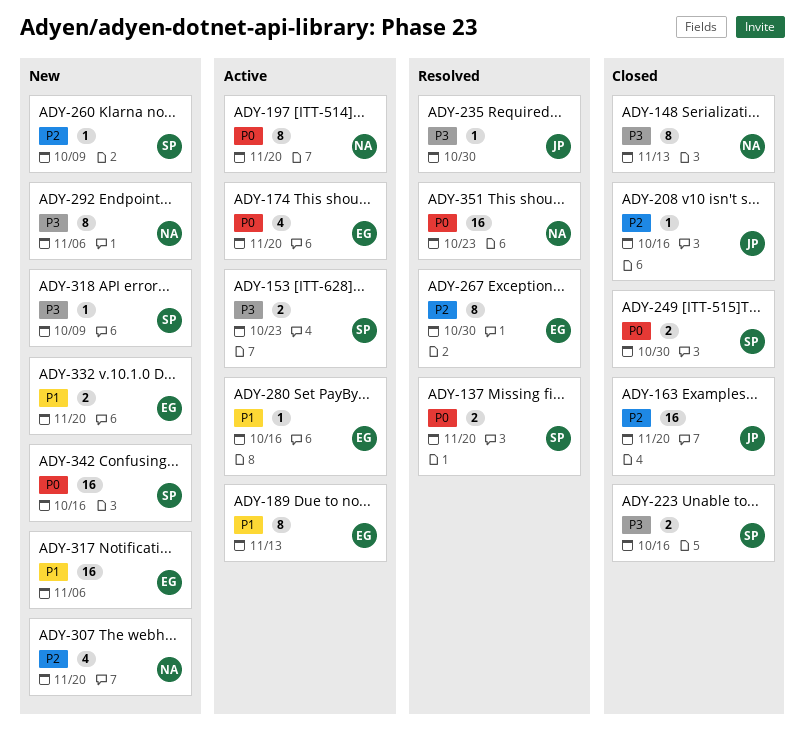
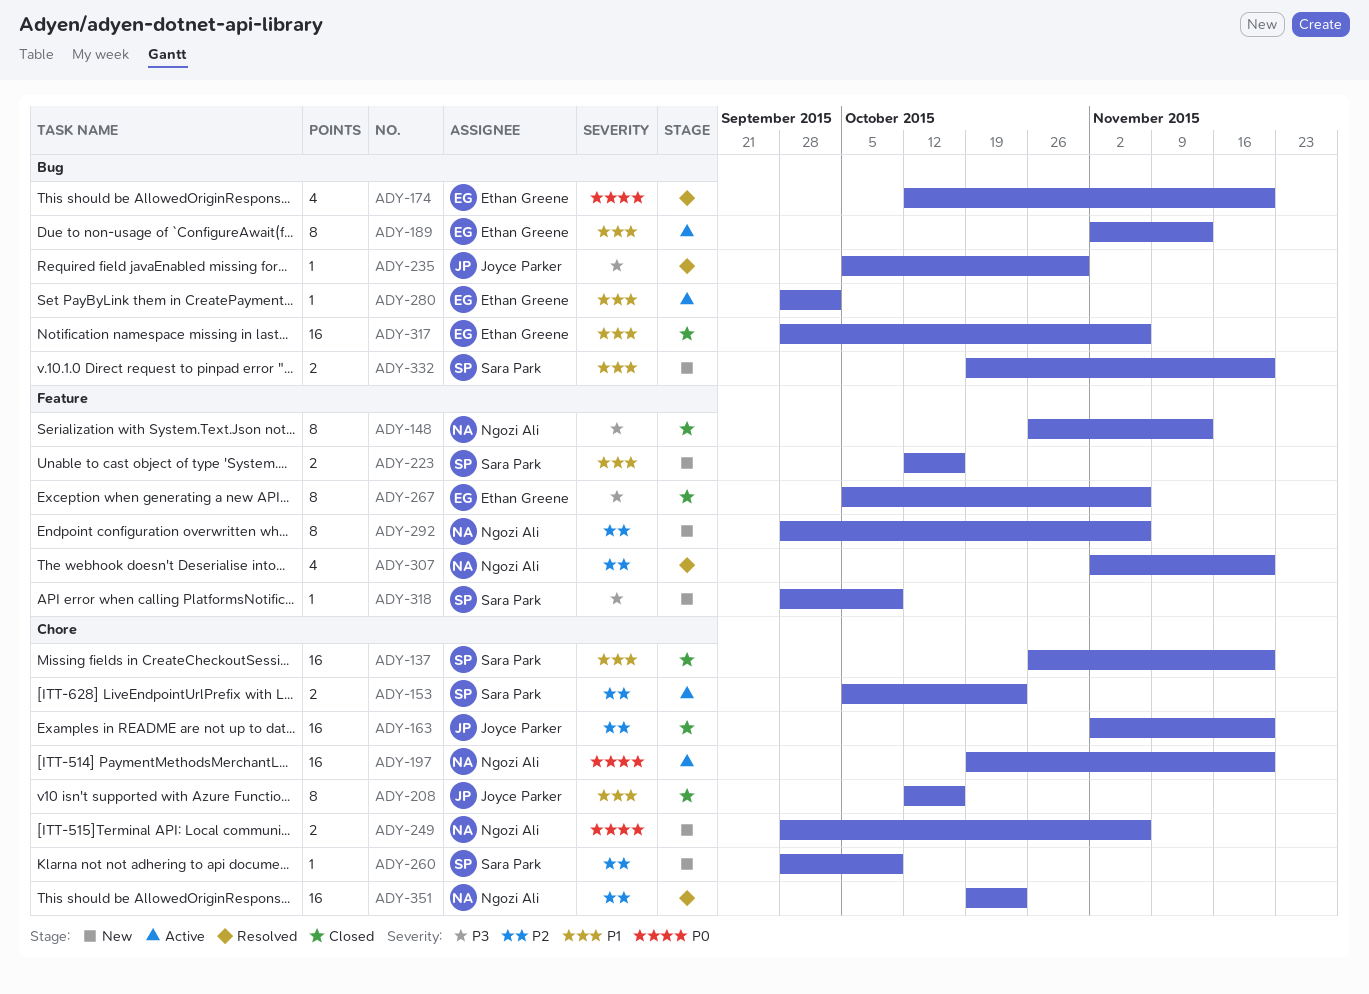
ADY-137, status: Resolved -> Closed
ADY-137, priority: P0 -> P1
ADY-137, estimate: 2 -> 16
ADY-153, priority: P3 -> P2
ADY-174, status: Active -> Resolved
ADY-197, estimate: 8 -> 16
ADY-208, priority: P2 -> P1
ADY-208, estimate: 1 -> 8
ADY-223, status: Closed -> New
ADY-223, priority: P3 -> P1
ADY-249, status: Closed -> New
ADY-249, owner: Sara Park -> Ngozi Ali
ADY-249, due: Oct 30 -> Nov 6
ADY-267, status: Resolved -> Closed
ADY-267, priority: P2 -> P3
ADY-267, due: Oct 30 -> Nov 6
ADY-280, due: Oct 16 -> Oct 2
ADY-292, priority: P3 -> P2
ADY-307, status: New -> Resolved
ADY-317, status: New -> Closed
ADY-332, owner: Ethan Greene -> Sara Park
ADY-342: present -> none
ADY-351, priority: P0 -> P2

